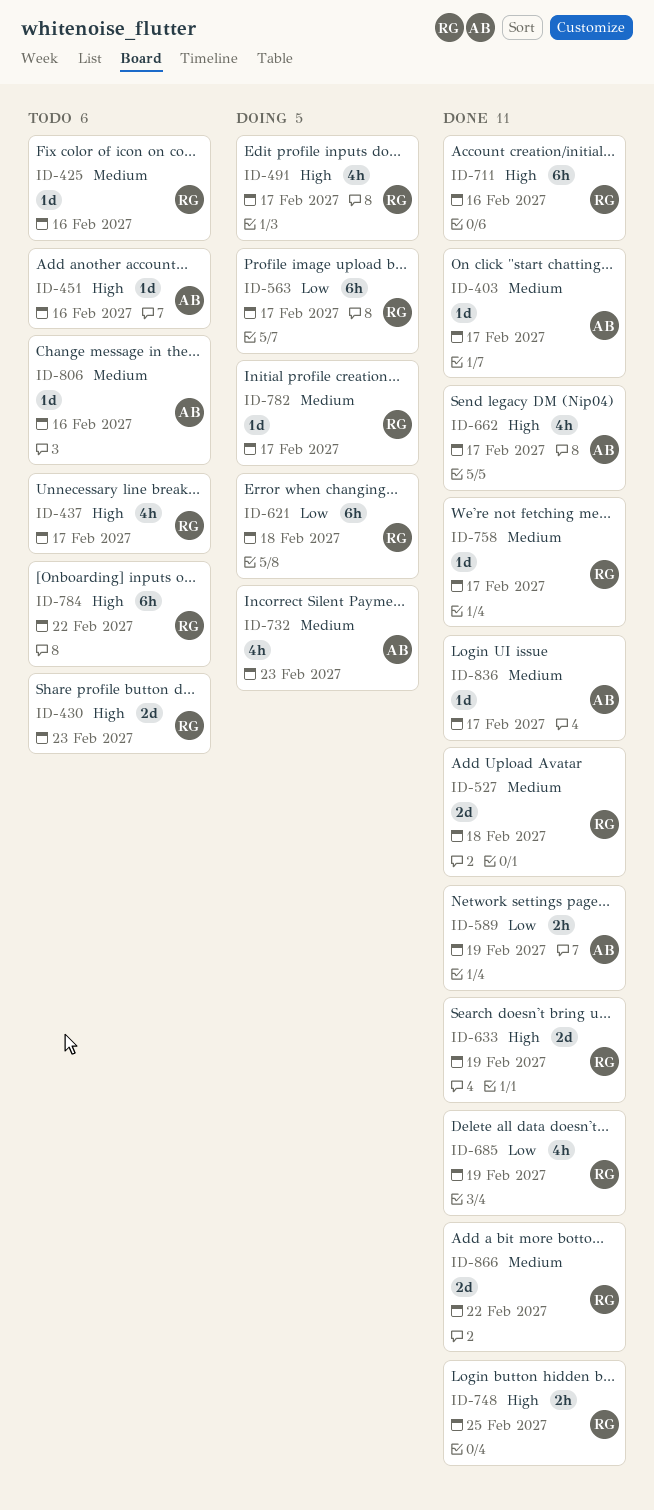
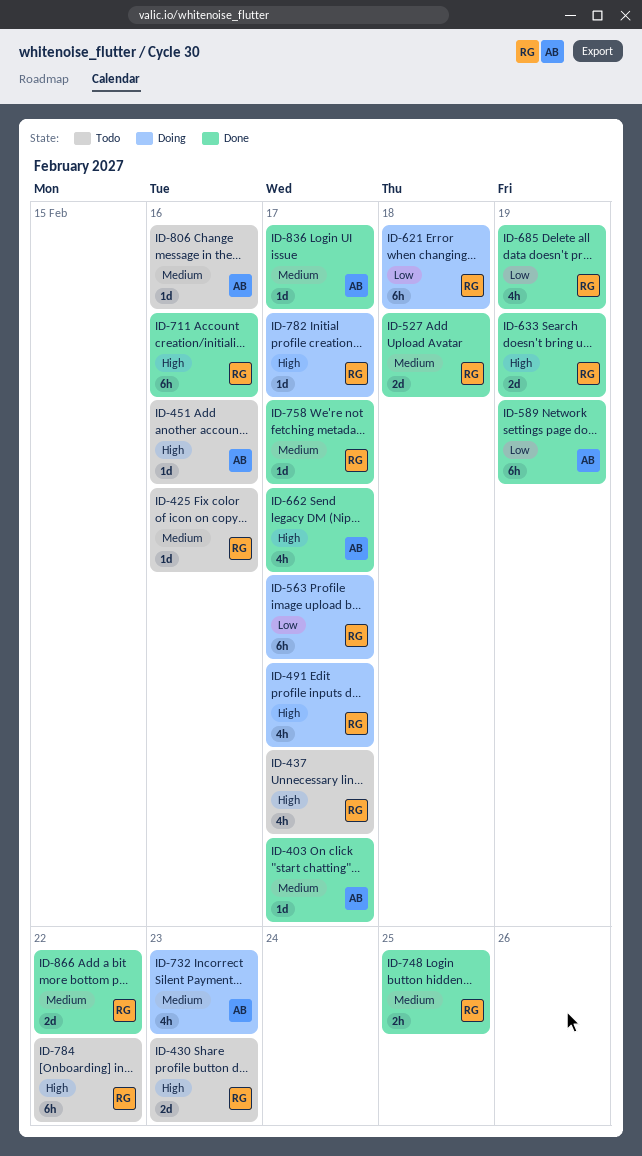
ID-589, estimate: 2h -> 6h
ID-748, priority: High -> Medium
ID-782, priority: Medium -> High

